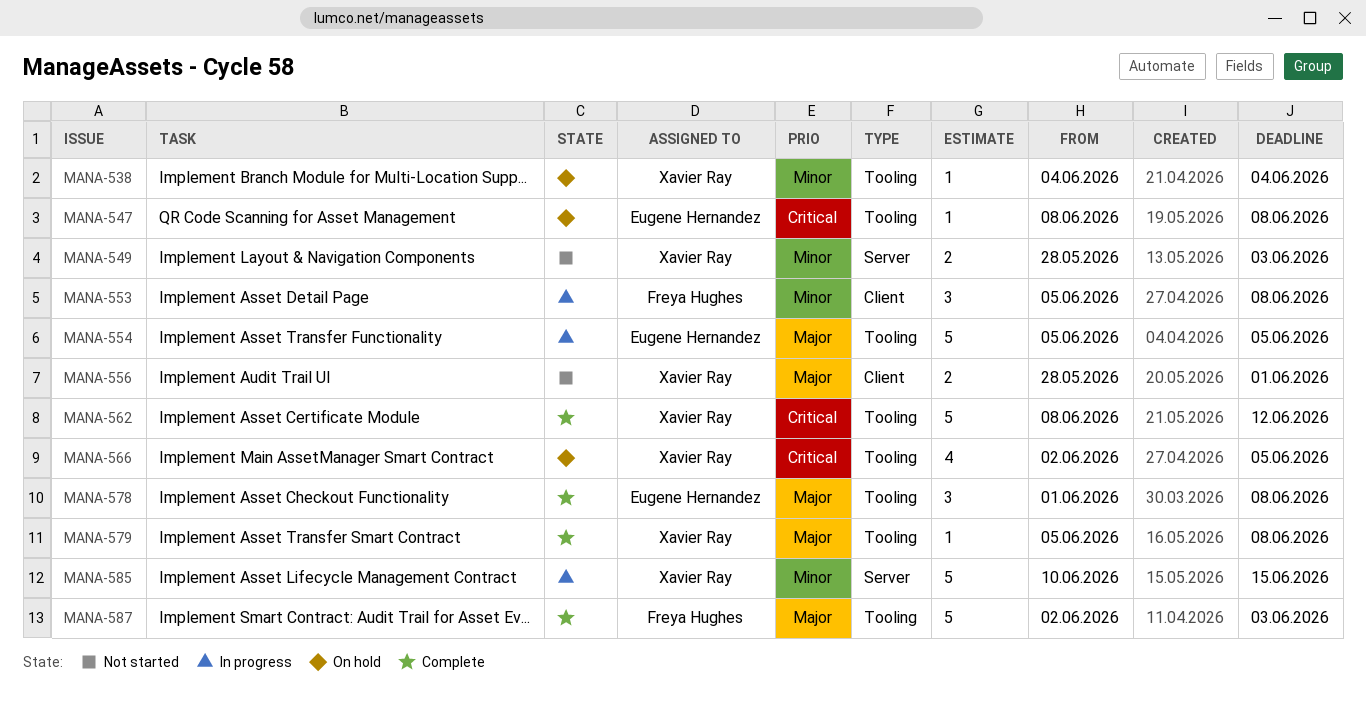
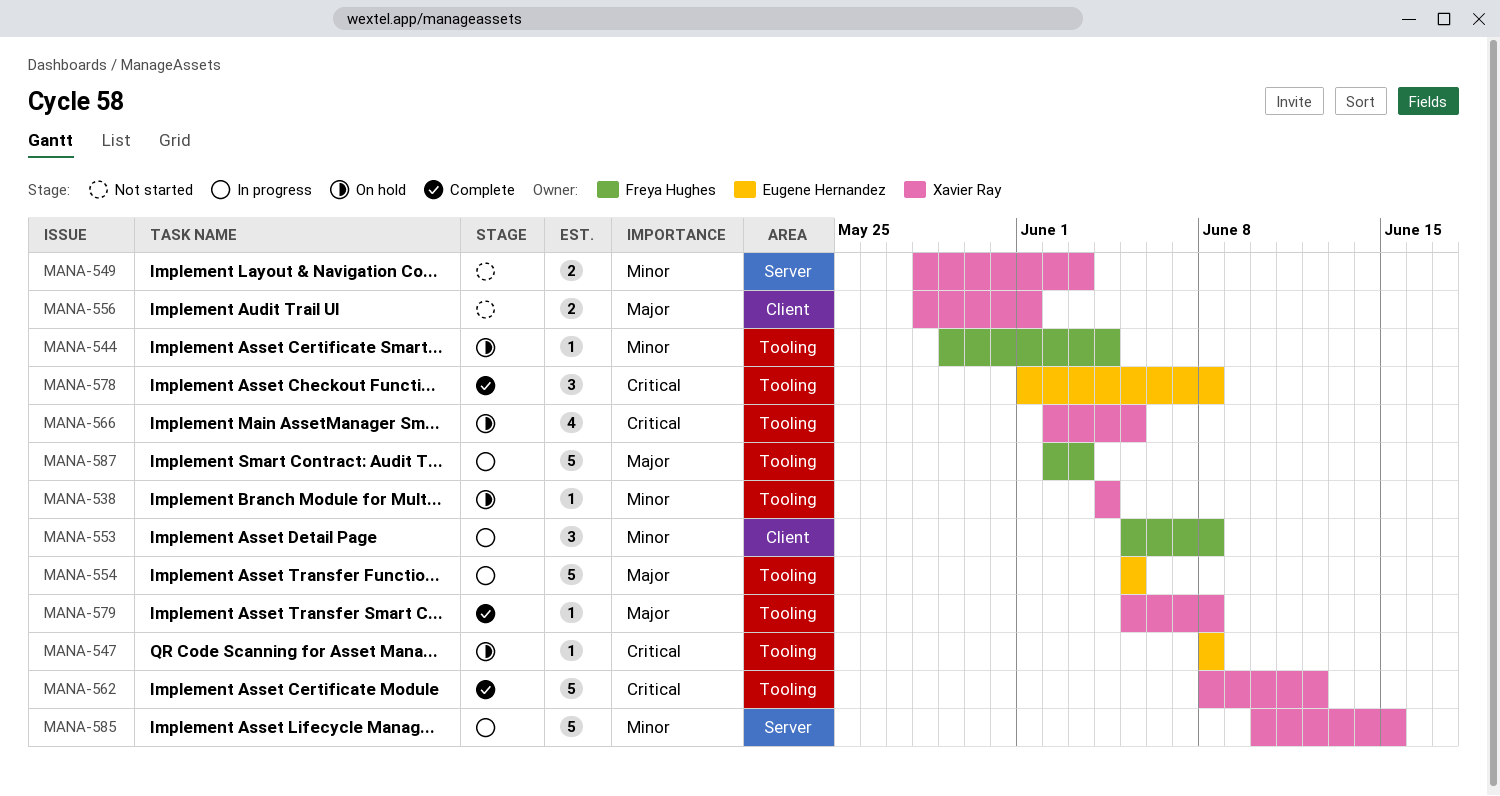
MANA-544: none -> present
MANA-578, priority: Major -> Critical
MANA-587, status: Complete -> In progress

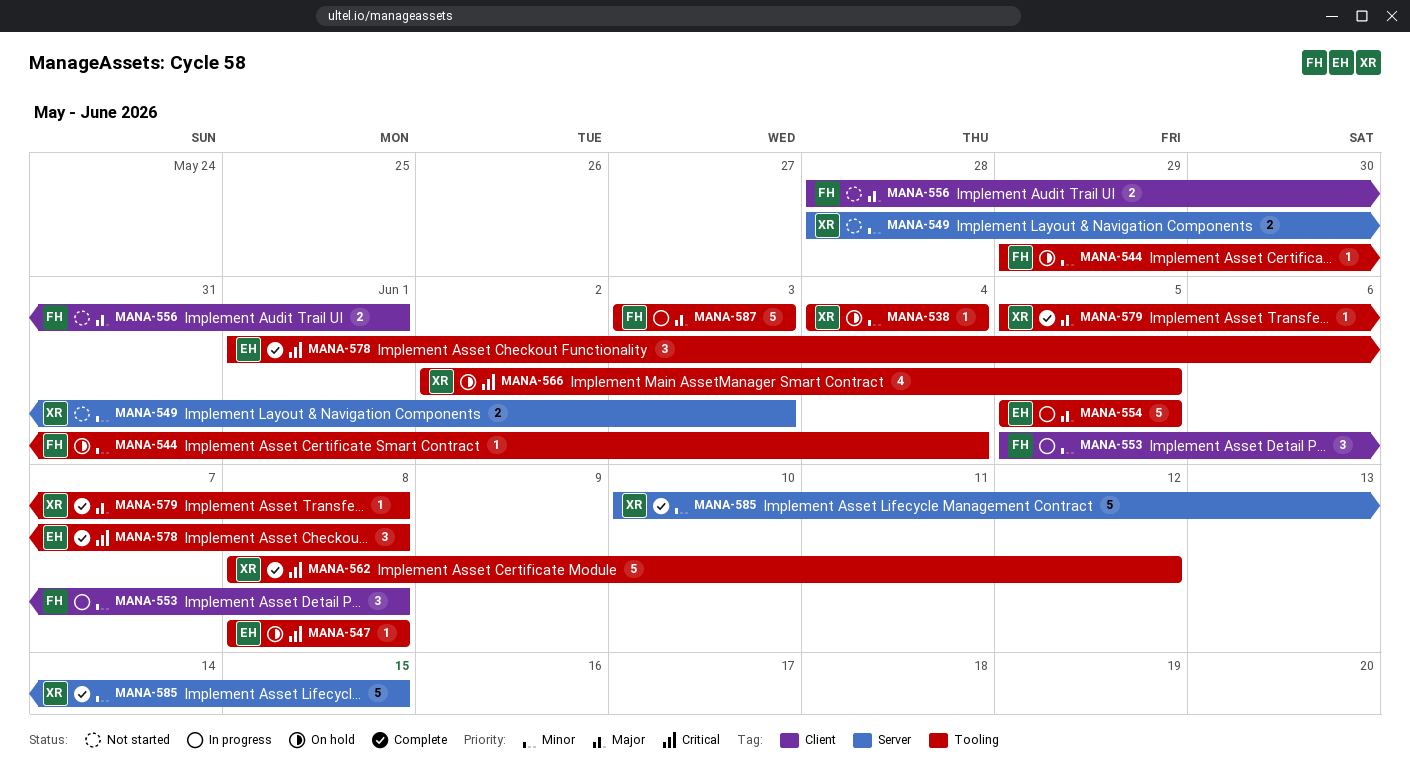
MANA-556, owner: Xavier Ray -> Freya Hughes
MANA-585, status: In progress -> Complete
MANA-587, start: Jun 2 -> Jun 3

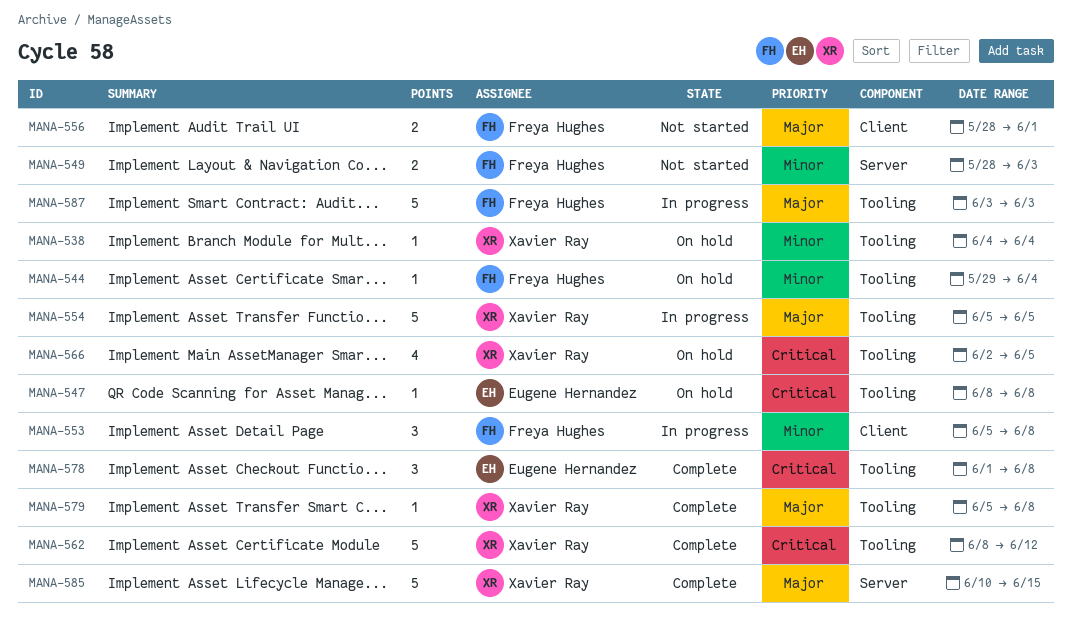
MANA-549, owner: Xavier Ray -> Freya Hughes
MANA-554, owner: Eugene Hernandez -> Xavier Ray
MANA-585, priority: Minor -> Major

